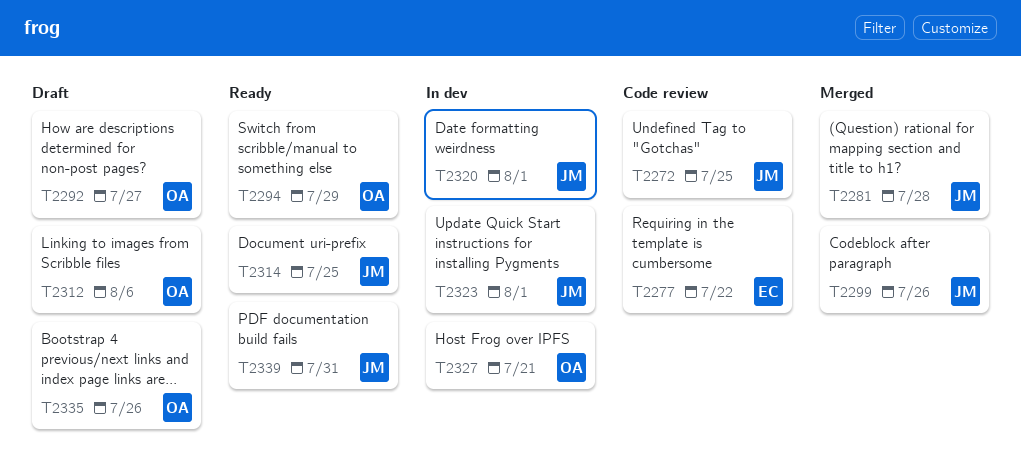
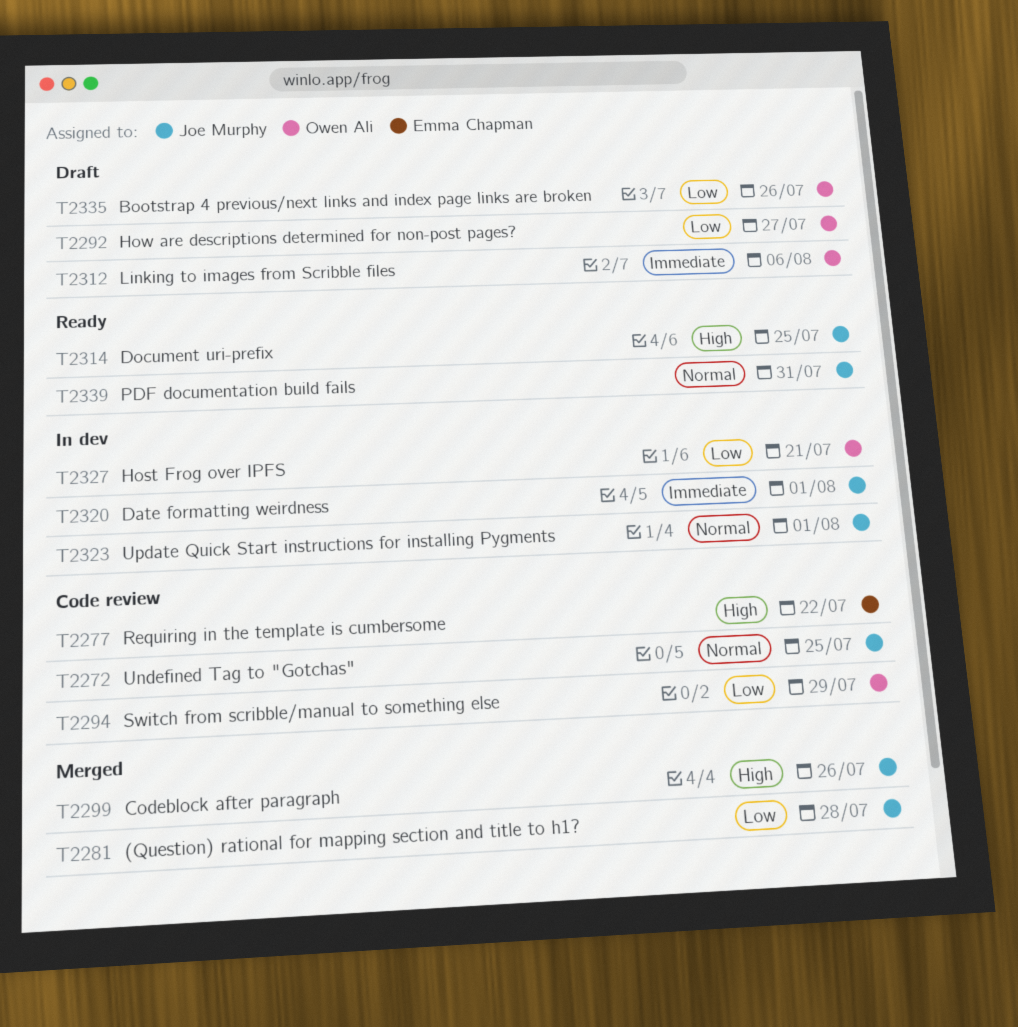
T2294, status: Ready -> Code review

